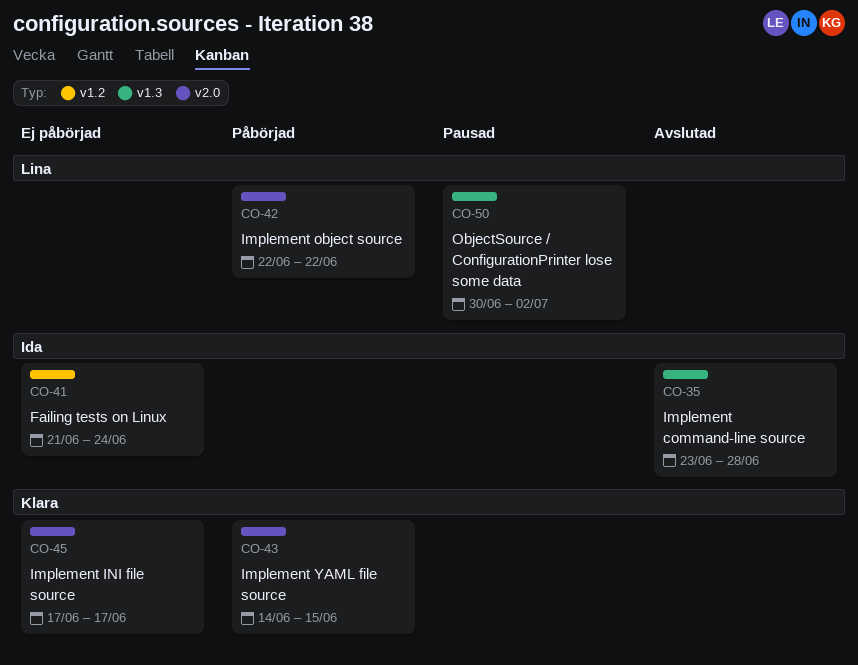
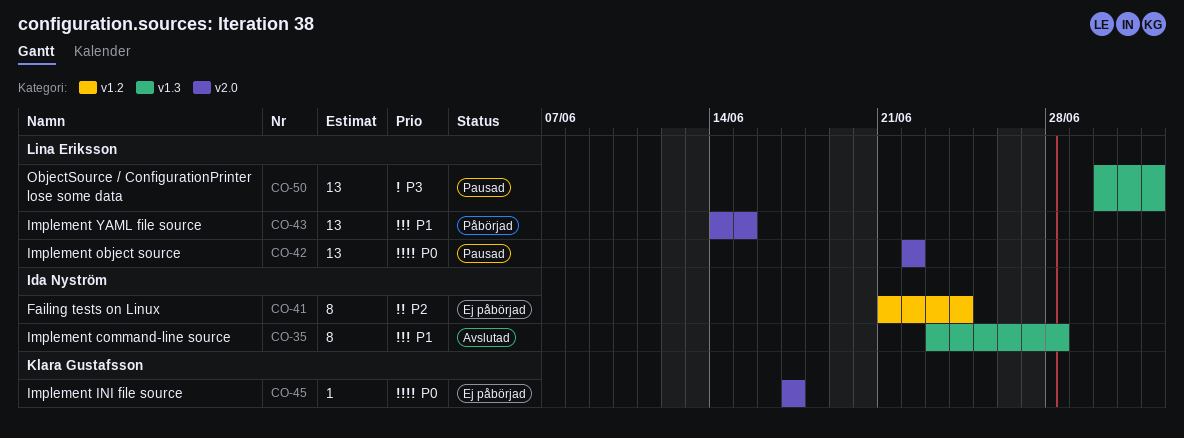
CO-42, status: Påbörjad -> Pausad
CO-43, owner: Klara Gustafsson -> Lina Eriksson

